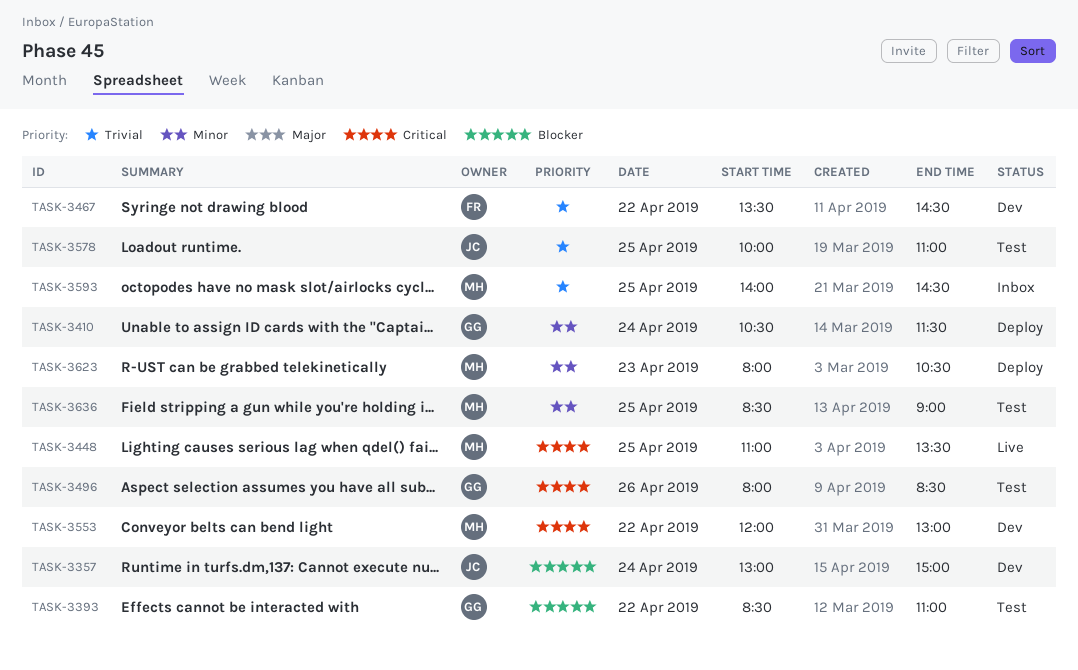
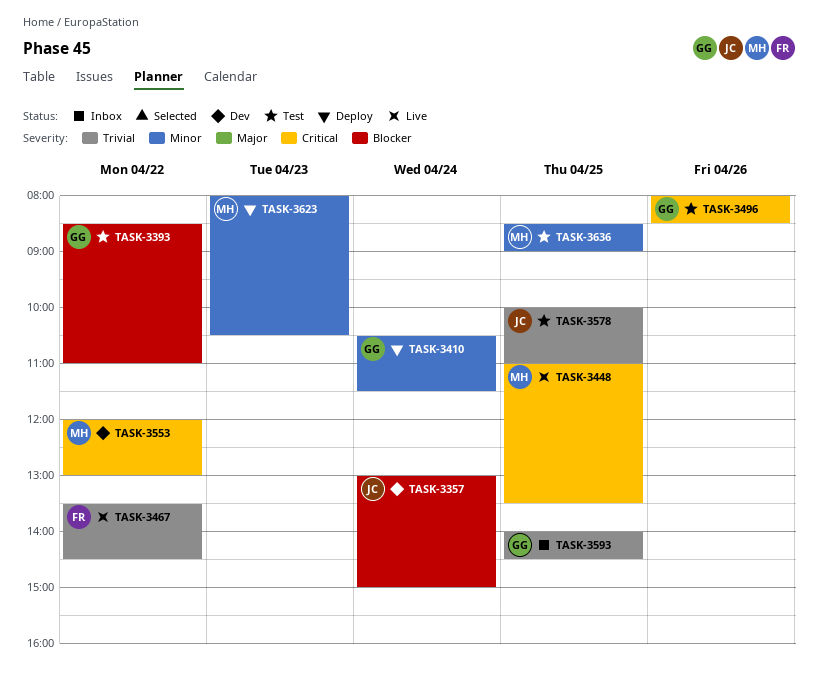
TASK-3467, status: Dev -> Live
TASK-3593, owner: MH -> GG

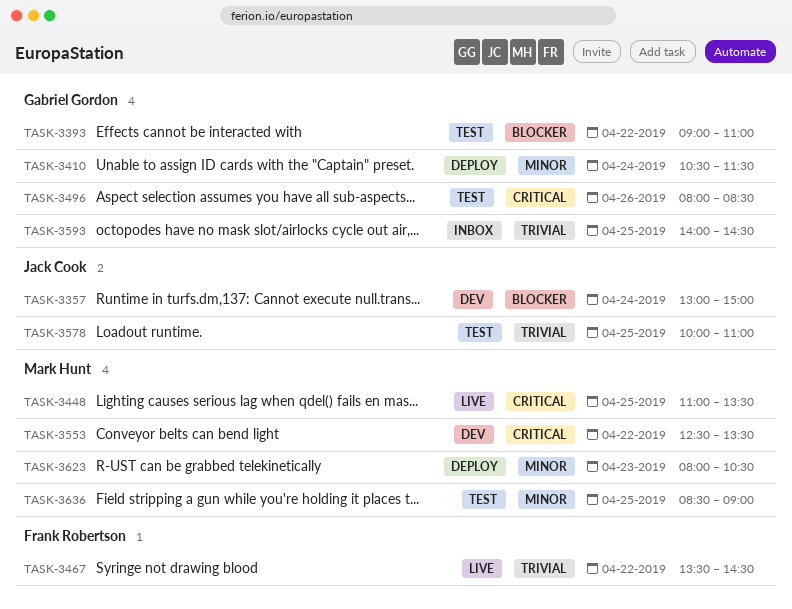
TASK-3393, begins: 08:30 -> 09:00
TASK-3553, begins: 12:00 -> 12:30
TASK-3553, ends: 13:00 -> 13:30

